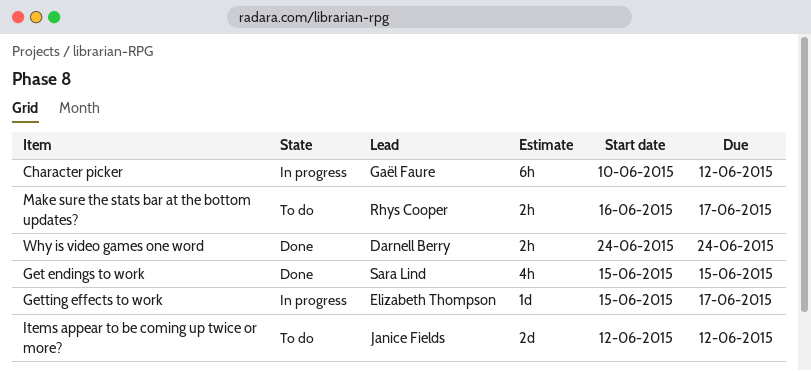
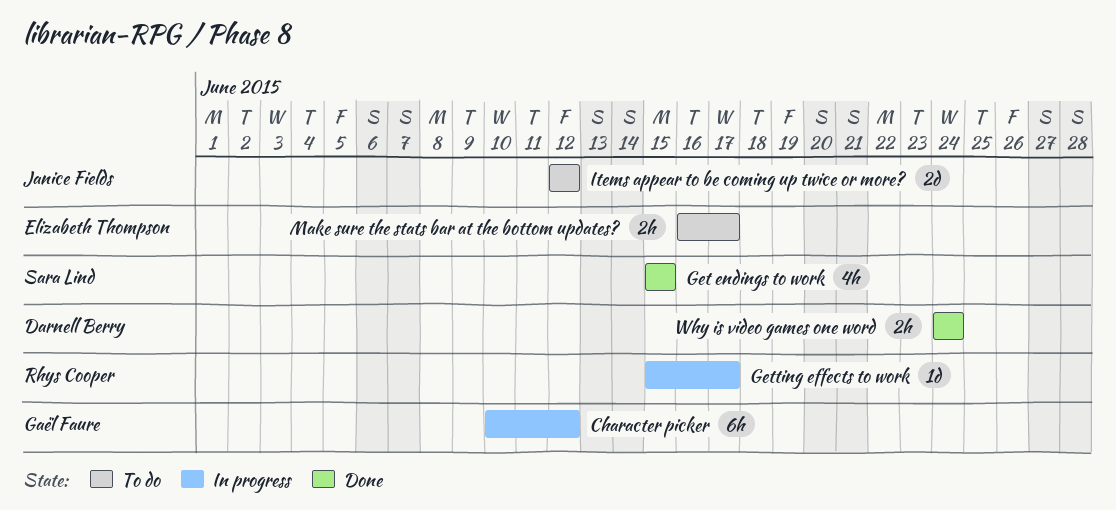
Getting effects to work, owner: Elizabeth Thompson -> Rhys Cooper
Make sure the stats bar at the bottom updates?, owner: Rhys Cooper -> Elizabeth Thompson

